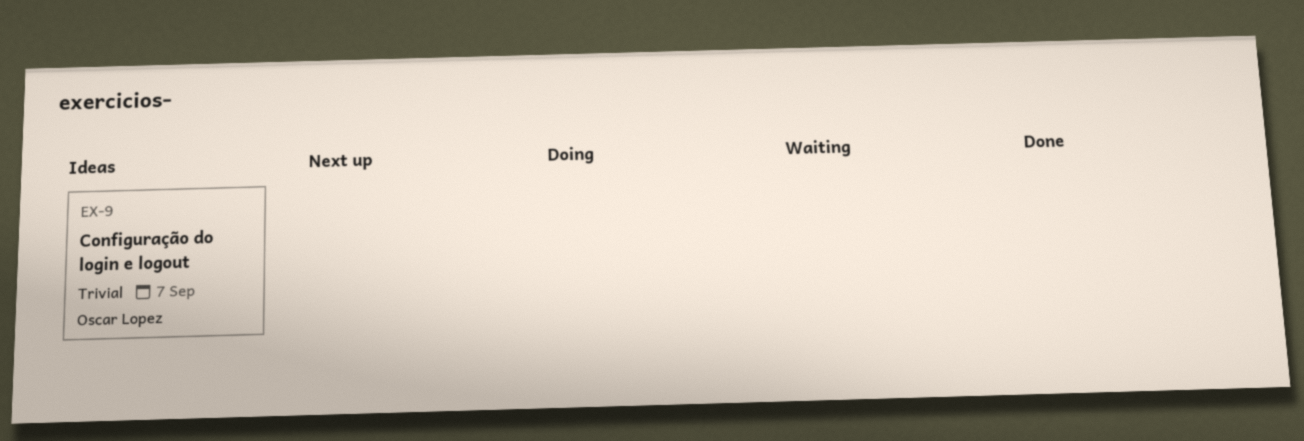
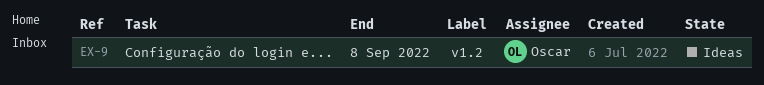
EX-9, due: Sep 7 -> Sep 8

